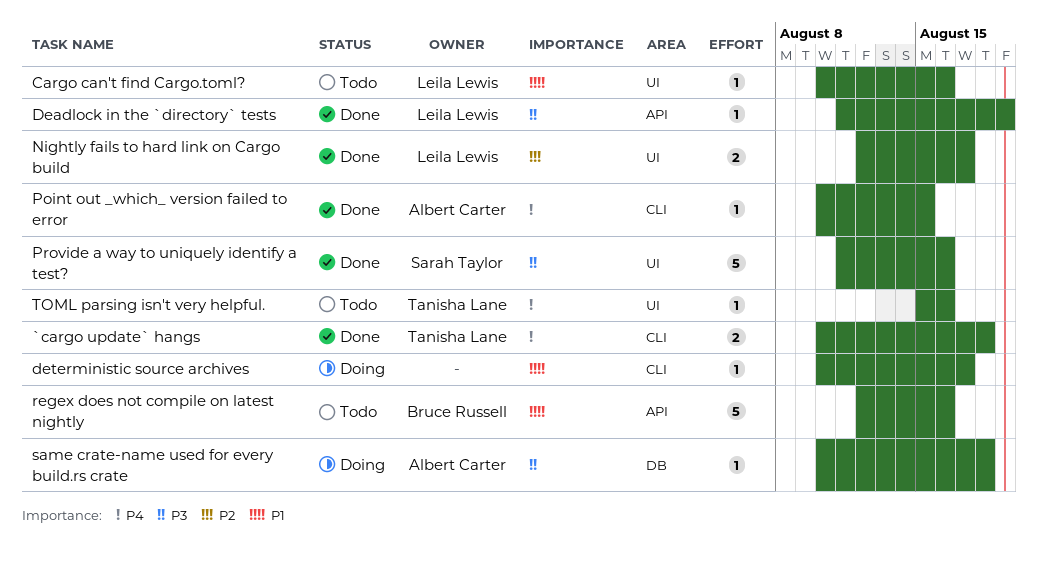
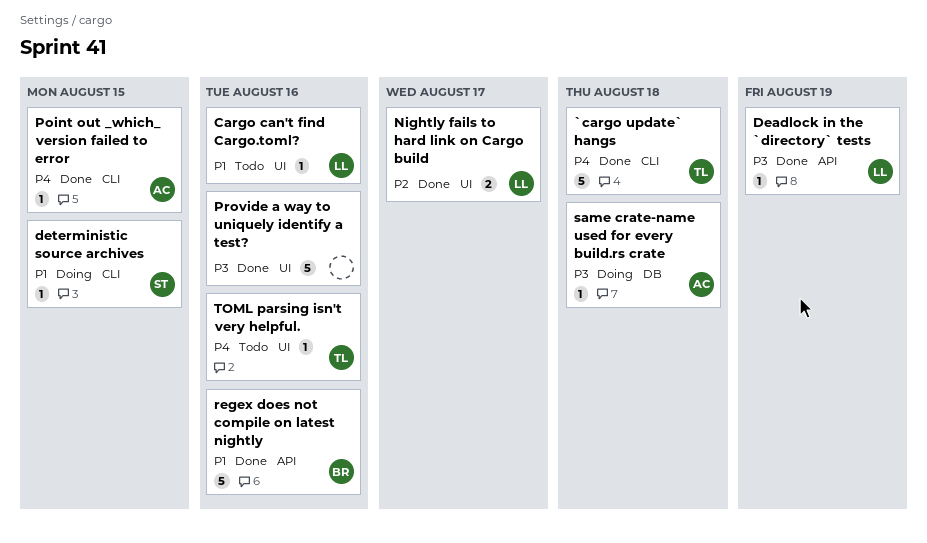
`cargo update` hangs, estimate: 2 -> 5
deterministic source archives, owner: none -> Sarah Taylor
deterministic source archives, due: Aug 17 -> Aug 15
Provide a way to uniquely identify a test?, owner: Sarah Taylor -> none
regex does not compile on latest nightly, status: Todo -> Done

